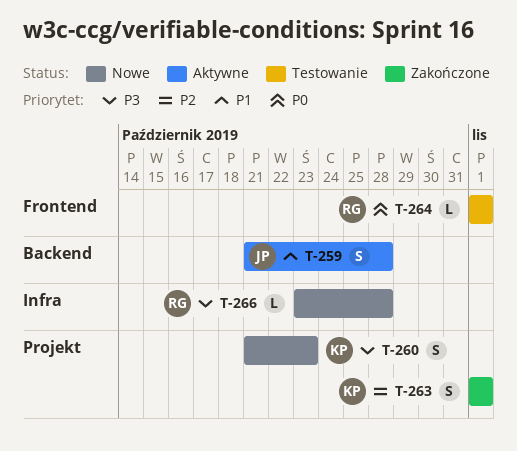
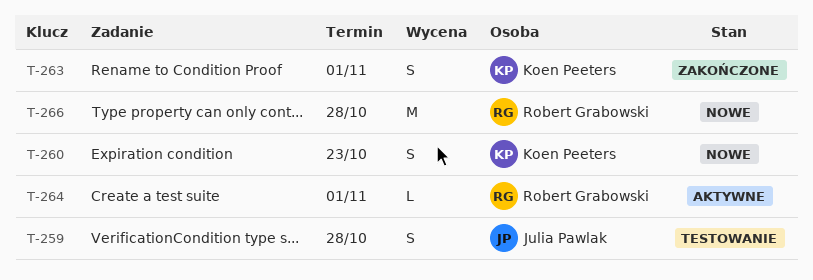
T-259, status: Aktywne -> Testowanie
T-264, status: Testowanie -> Aktywne
T-266, estimate: L -> M

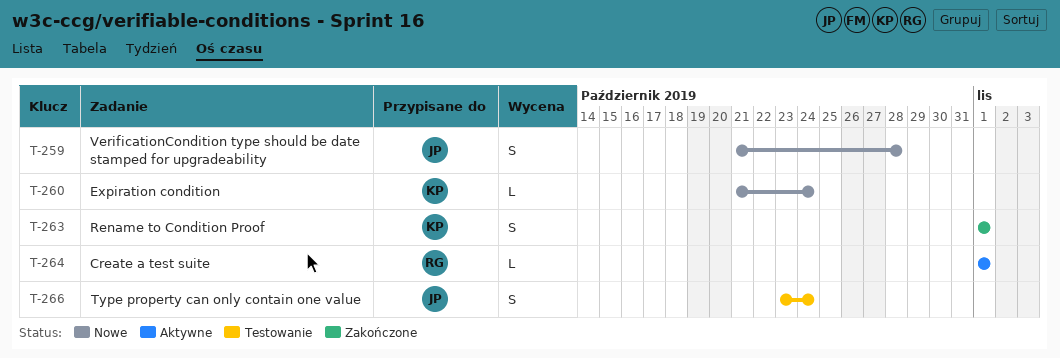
T-259, status: Testowanie -> Nowe
T-260, estimate: S -> L
T-260, due: Oct 23 -> Oct 24
T-266, status: Nowe -> Testowanie
T-266, owner: Robert Grabowski -> Julia Pawlak
T-266, estimate: M -> S
T-266, due: Oct 28 -> Oct 24

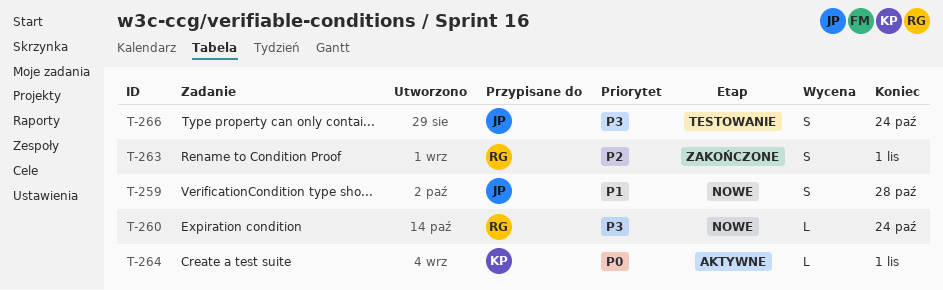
T-260, owner: KP -> RG
T-263, owner: KP -> RG
T-264, owner: RG -> KP

